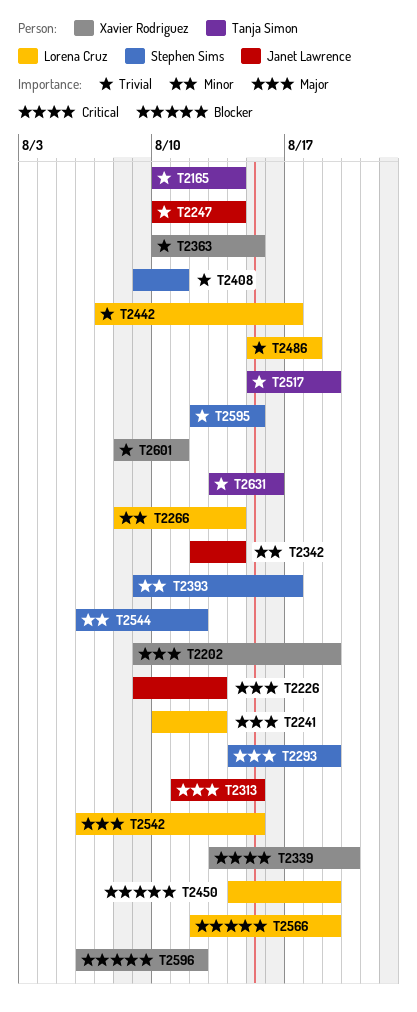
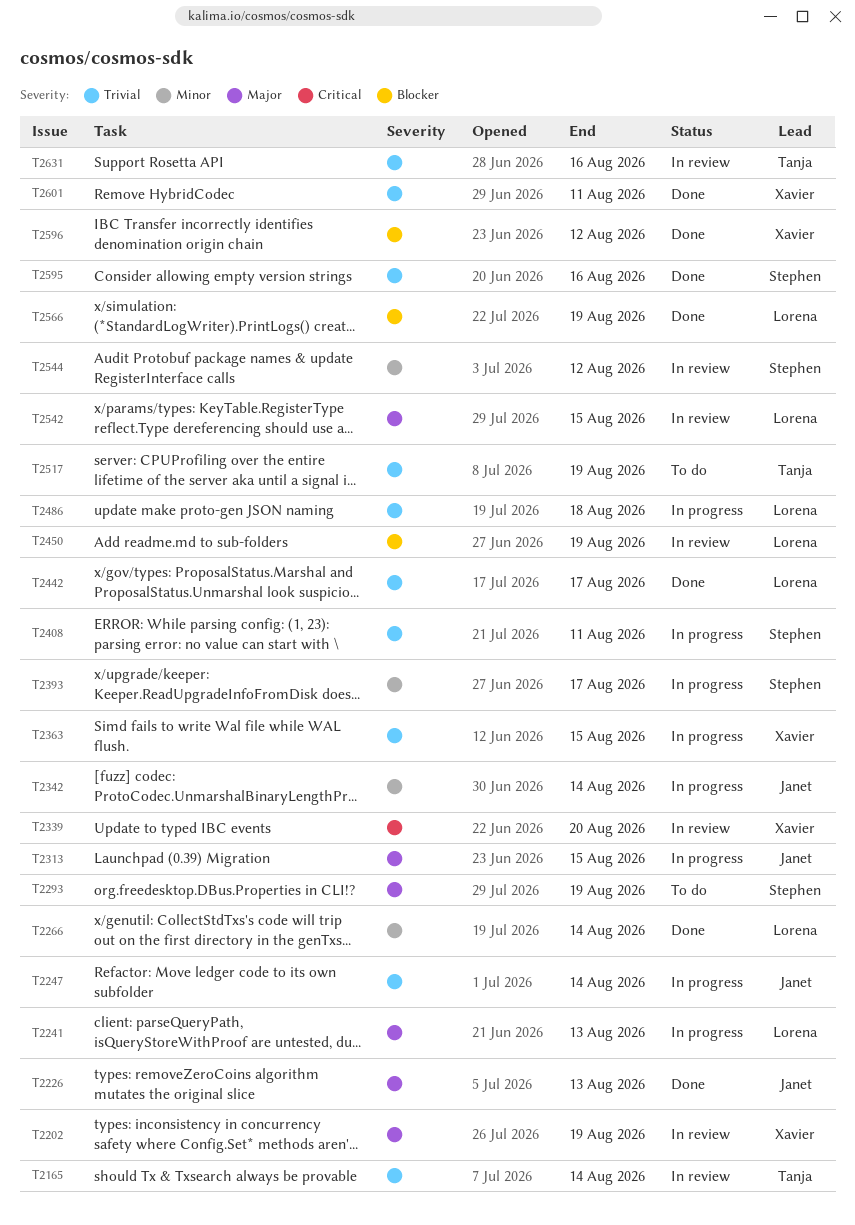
T2595, due: Aug 15 -> Aug 16

